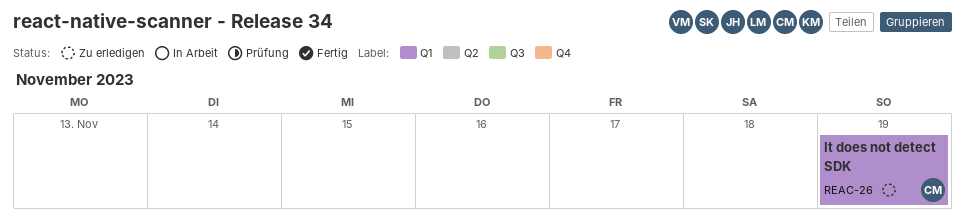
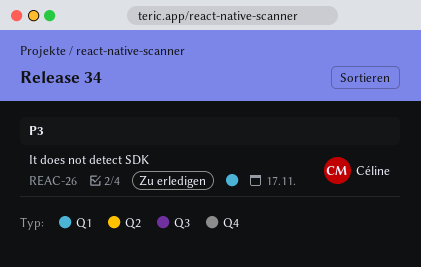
REAC-26, due: Nov 19 -> Nov 17

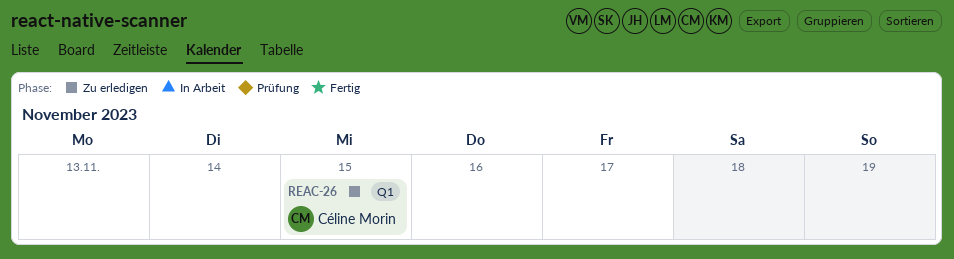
REAC-26, due: Nov 17 -> Nov 15

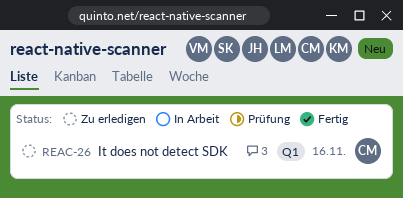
REAC-26, due: Nov 15 -> Nov 16

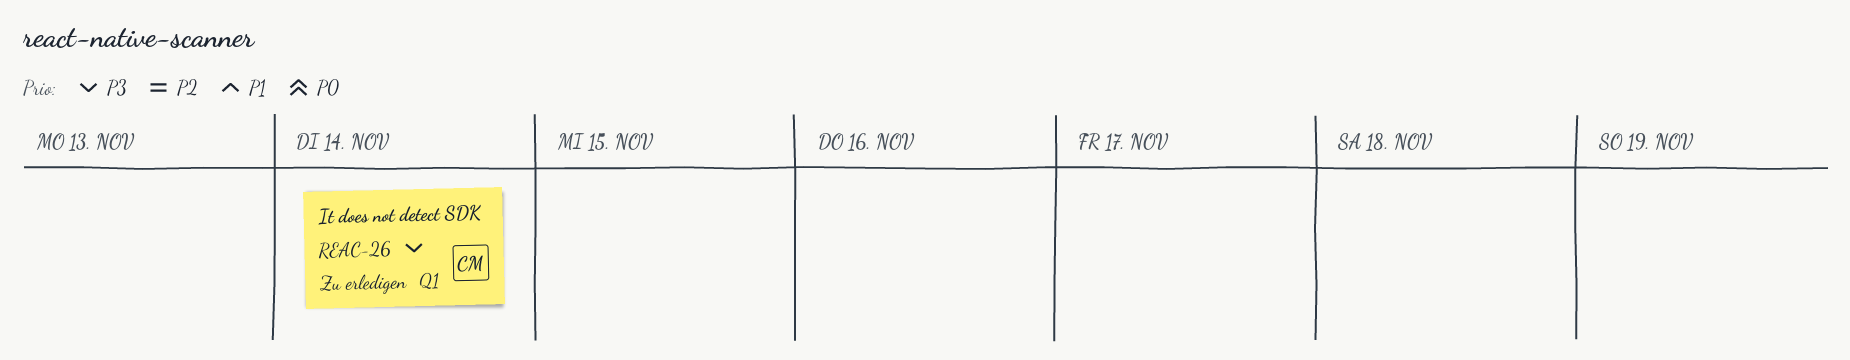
REAC-26, due: Nov 16 -> Nov 14

